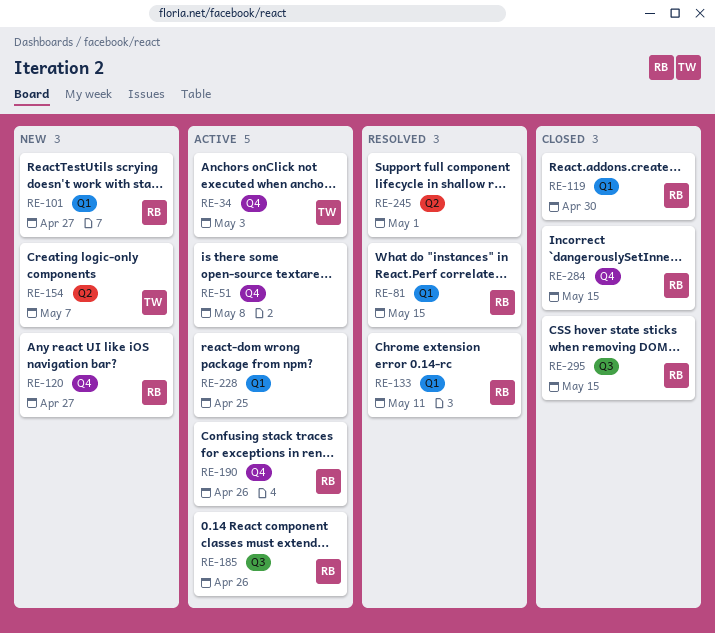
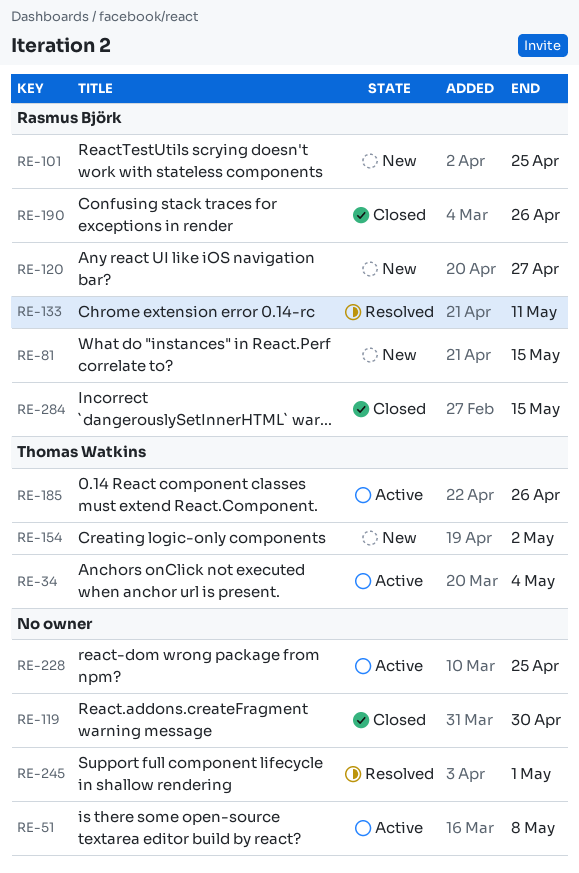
RE-34, due: May 3 -> May 4
RE-81, status: Resolved -> New
RE-101, due: Apr 27 -> Apr 25
RE-119, owner: Rasmus Björk -> none
RE-154, due: May 7 -> May 2
RE-185, owner: Rasmus Björk -> Thomas Watkins
RE-190, status: Active -> Closed
RE-295: present -> none

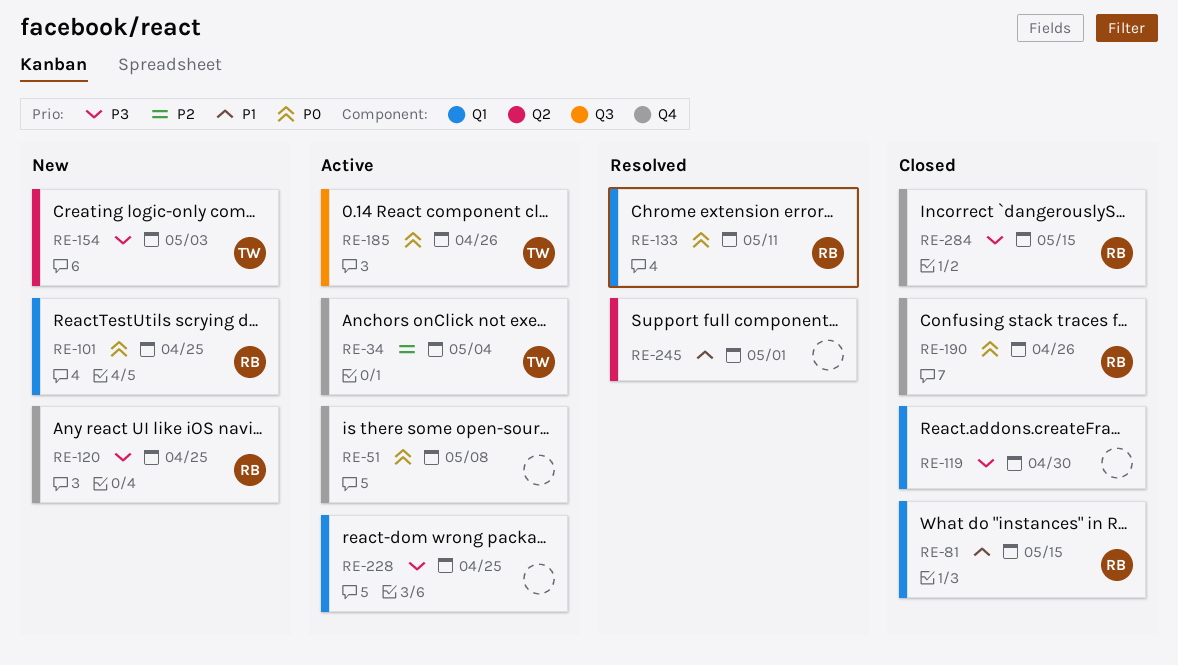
RE-81, status: New -> Closed
RE-120, due: Apr 27 -> Apr 25
RE-154, due: May 2 -> May 3

